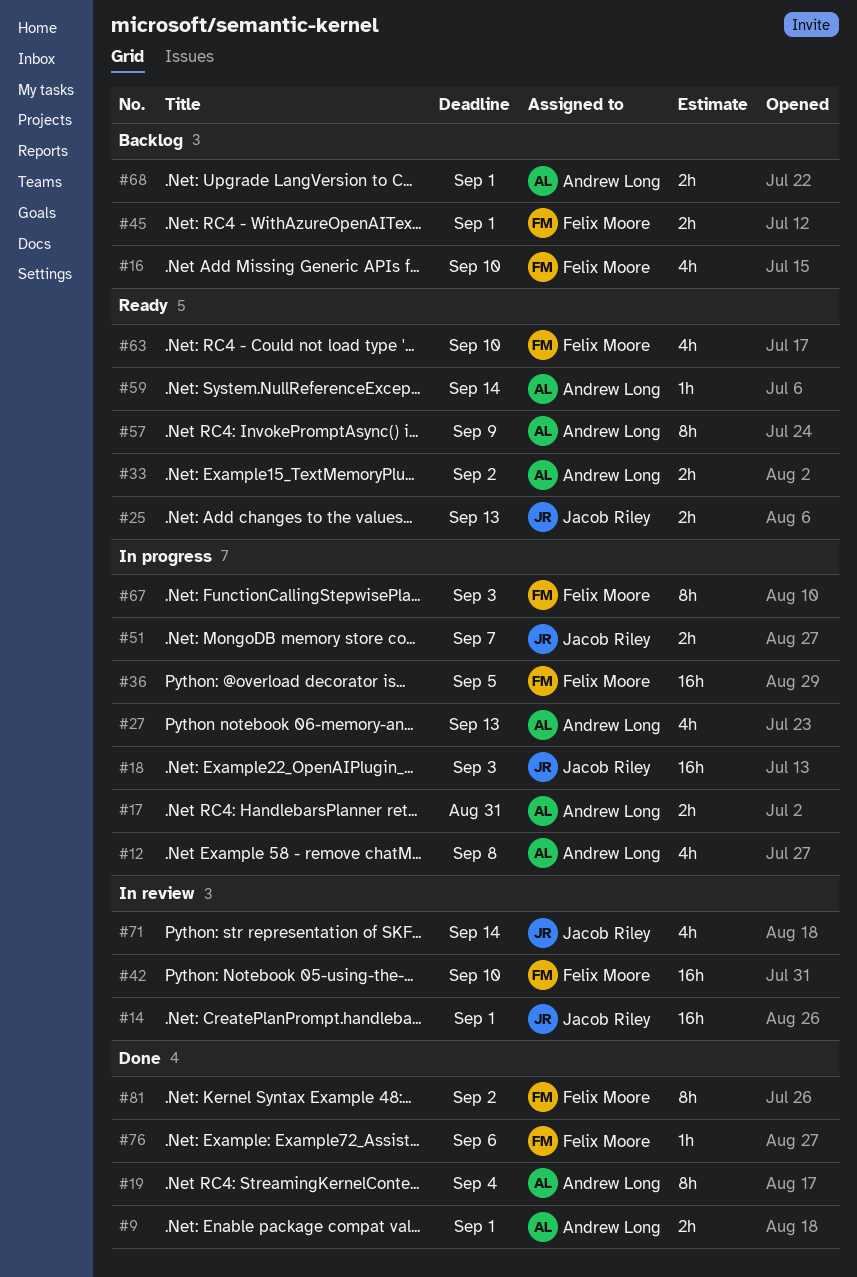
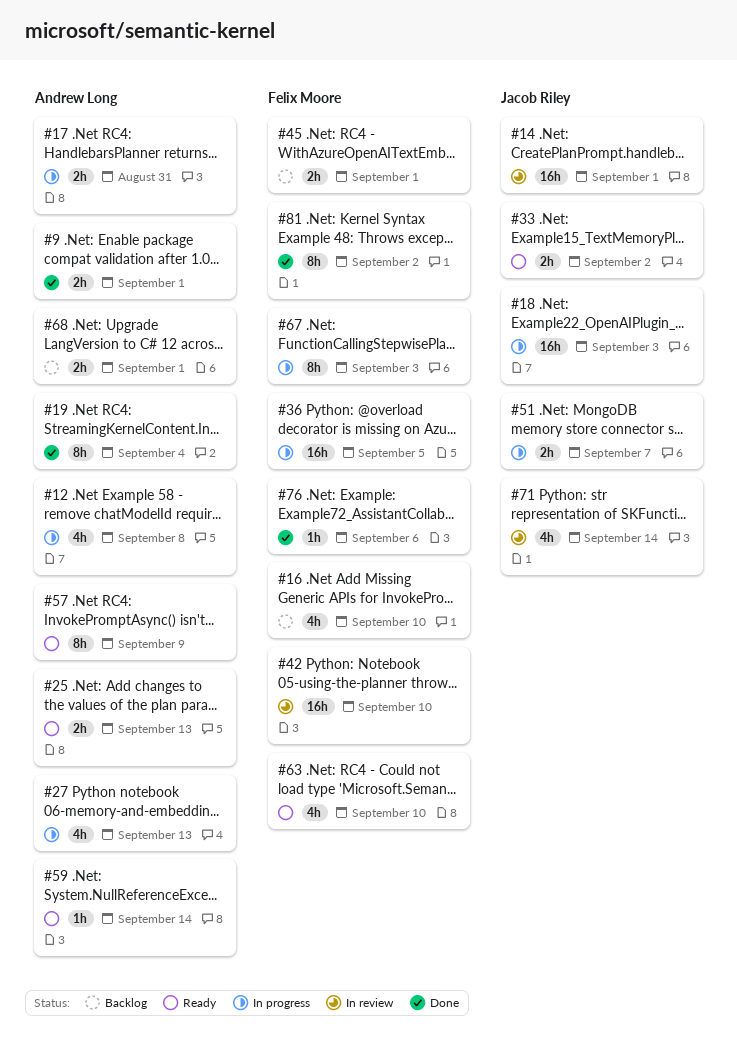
#25, owner: Jacob Riley -> Andrew Long
#33, owner: Andrew Long -> Jacob Riley

